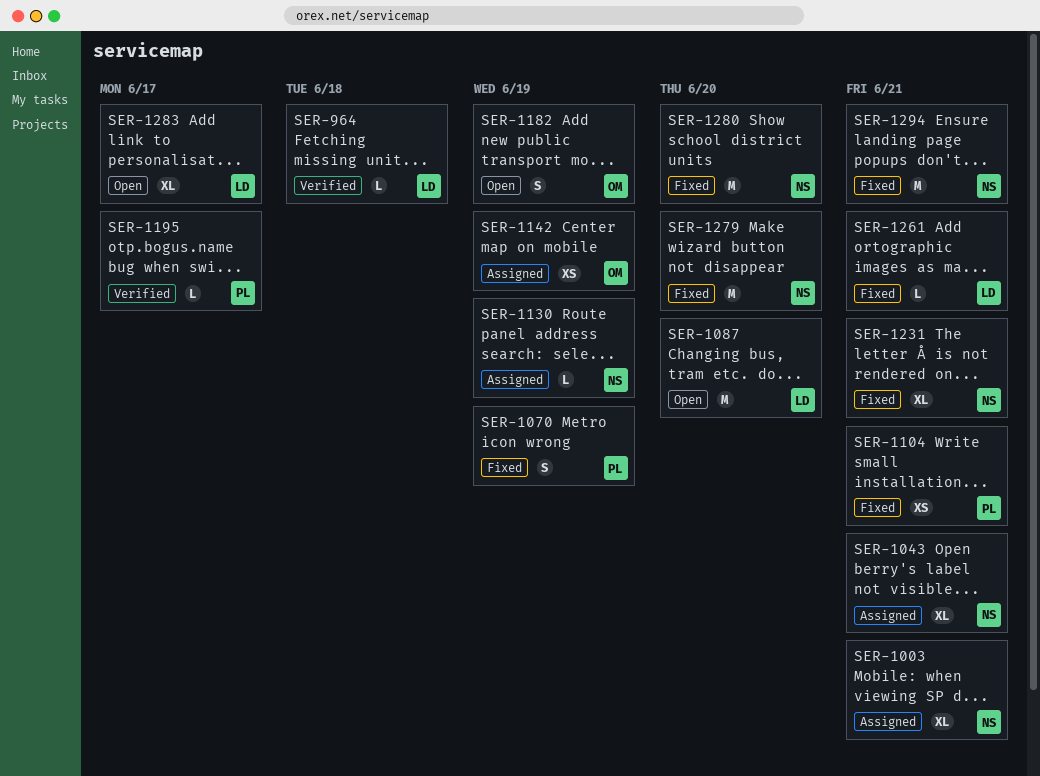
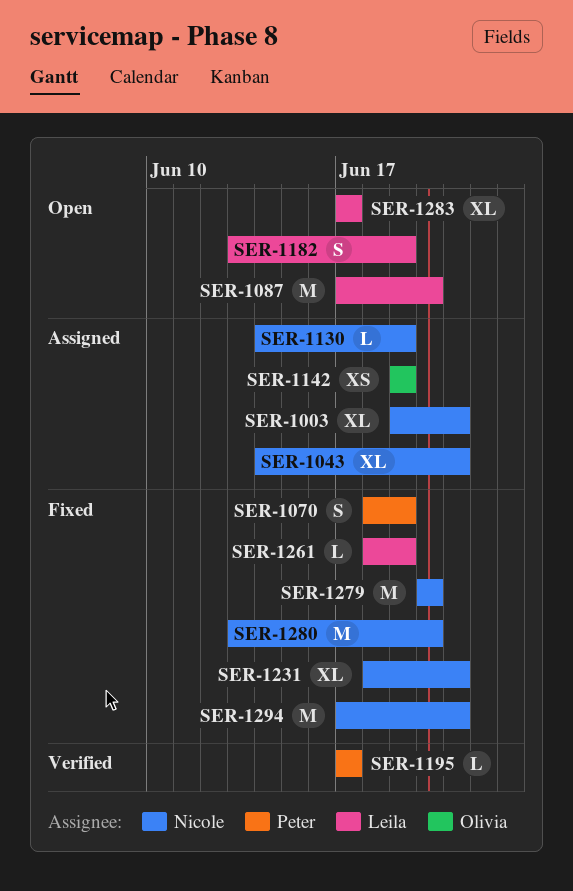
SER-964: present -> none
SER-1104: present -> none
SER-1182, owner: Olivia -> Leila
SER-1261, due: Jun 21 -> Jun 19

